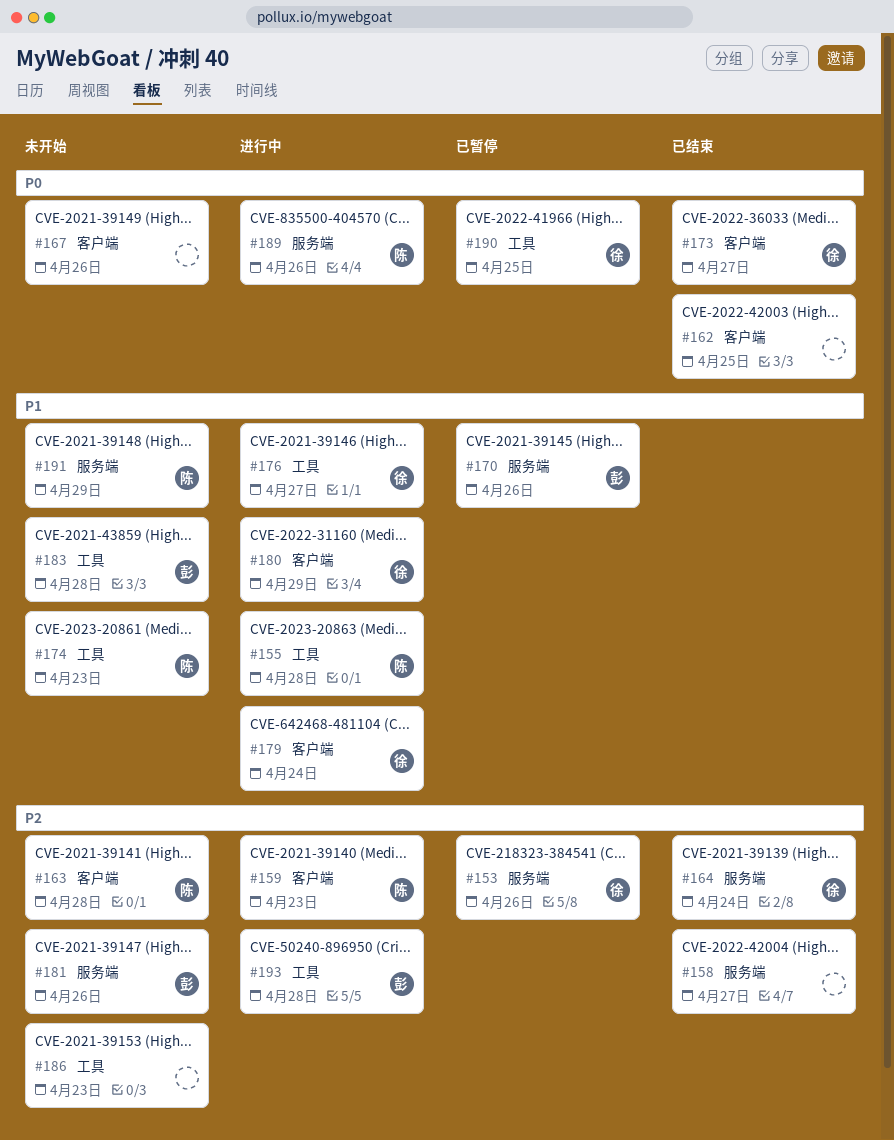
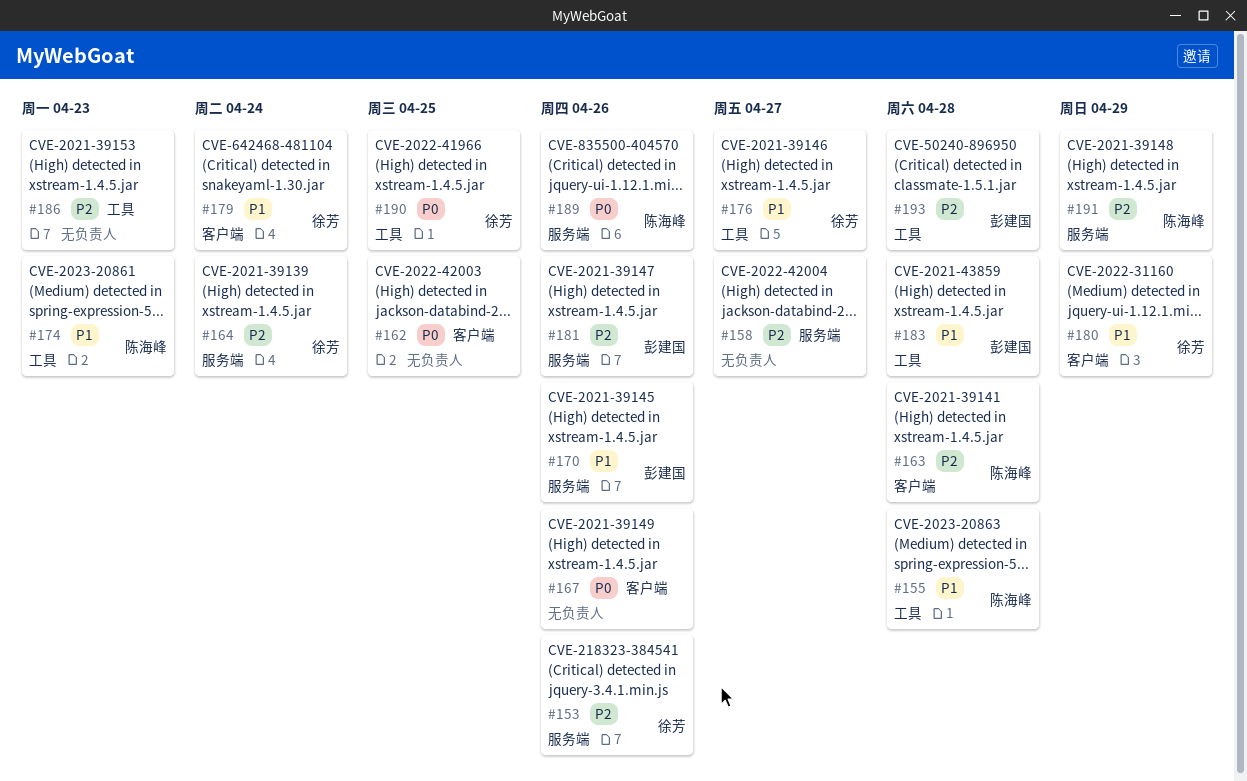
#159: present -> none
#173: present -> none
#191, priority: P1 -> P2

